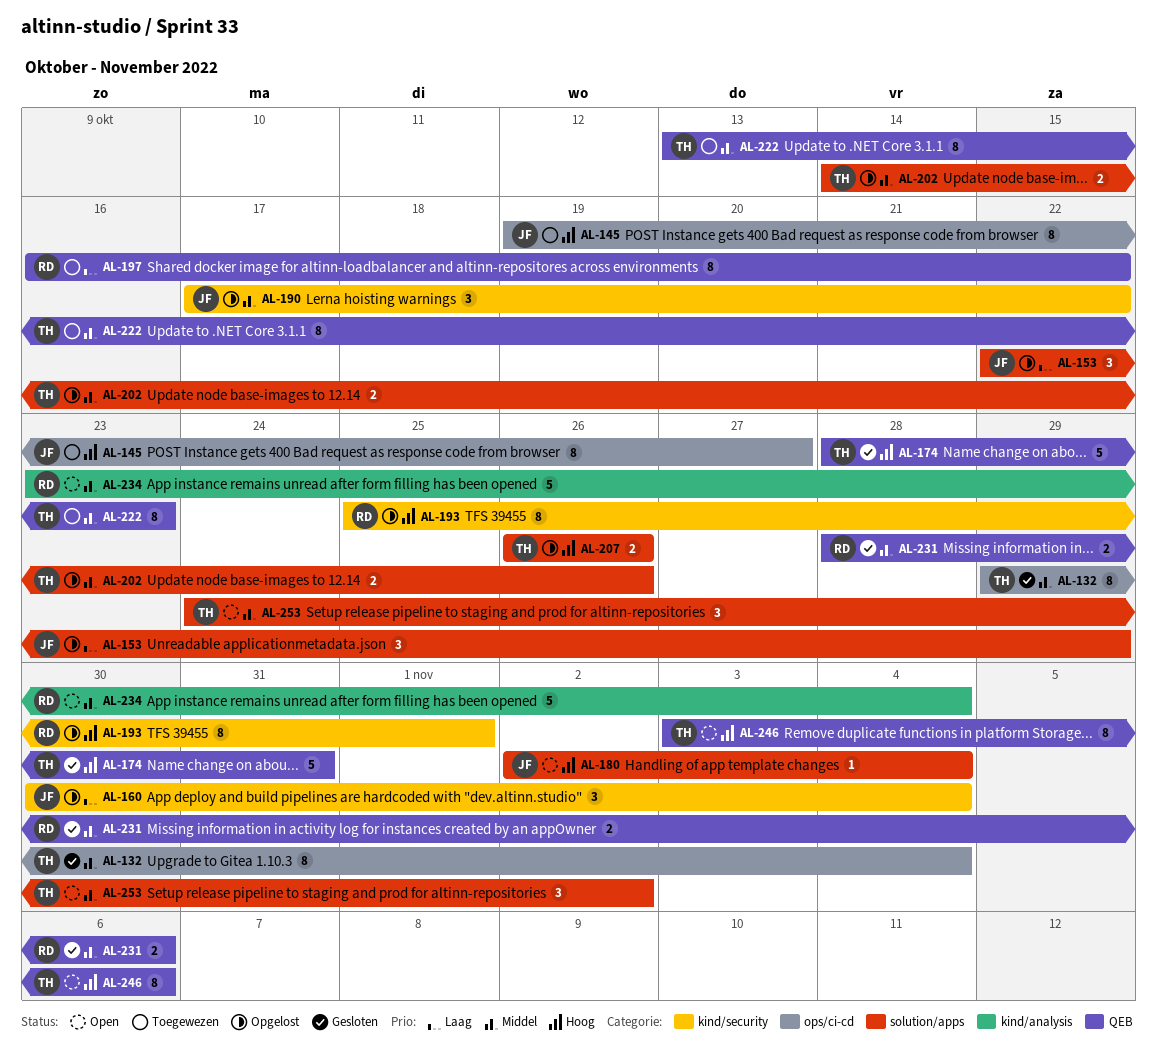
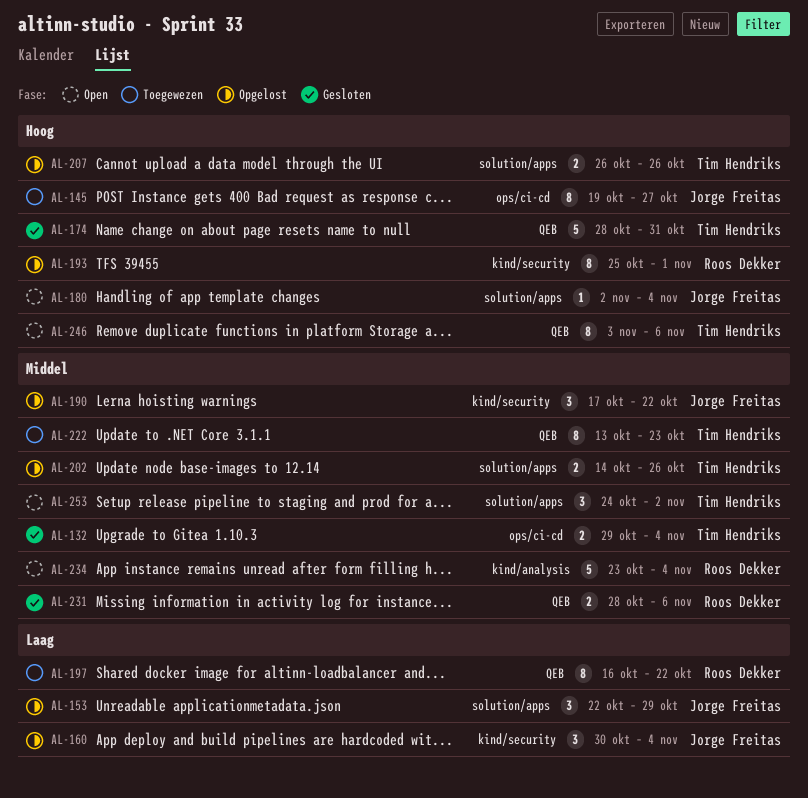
AL-132, estimate: 8 -> 2

